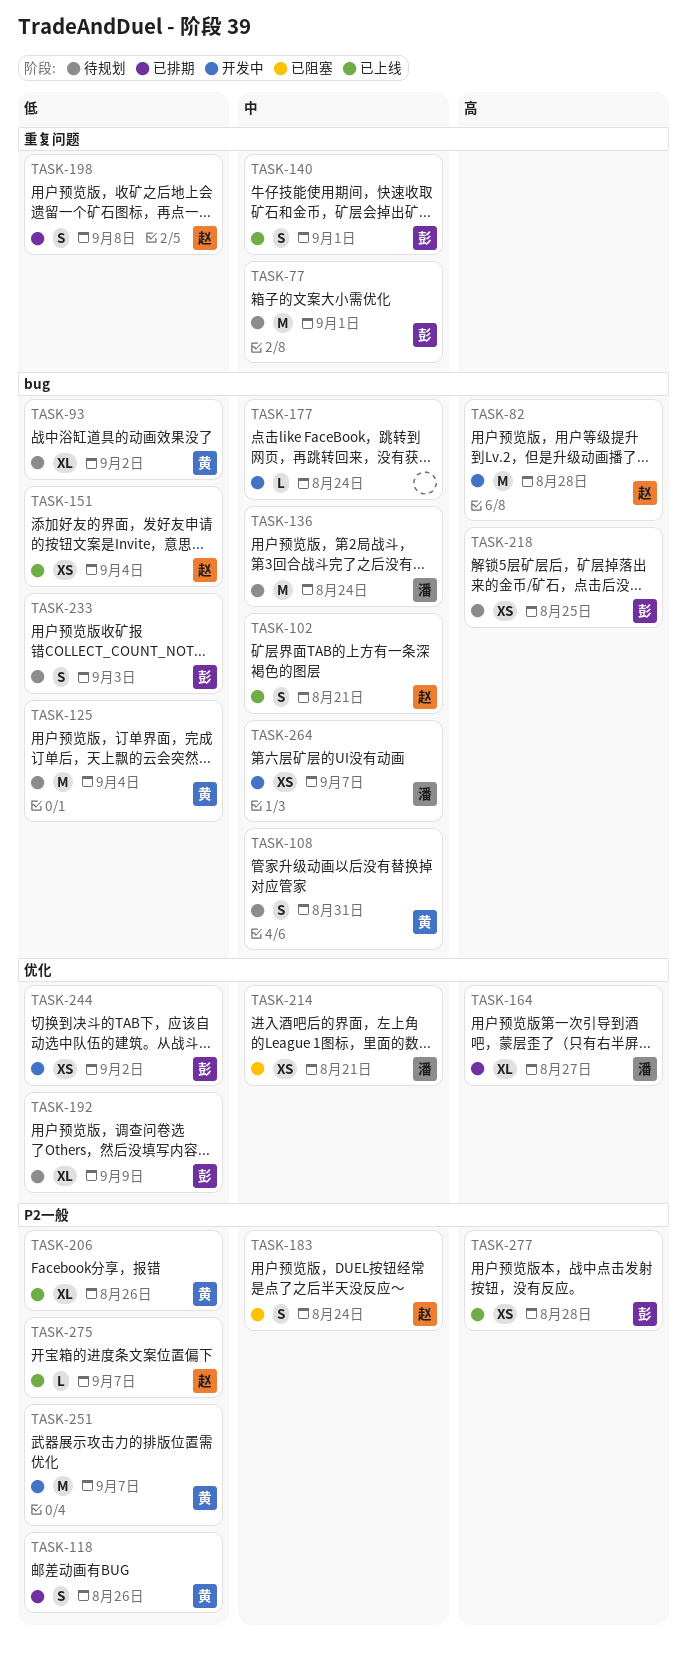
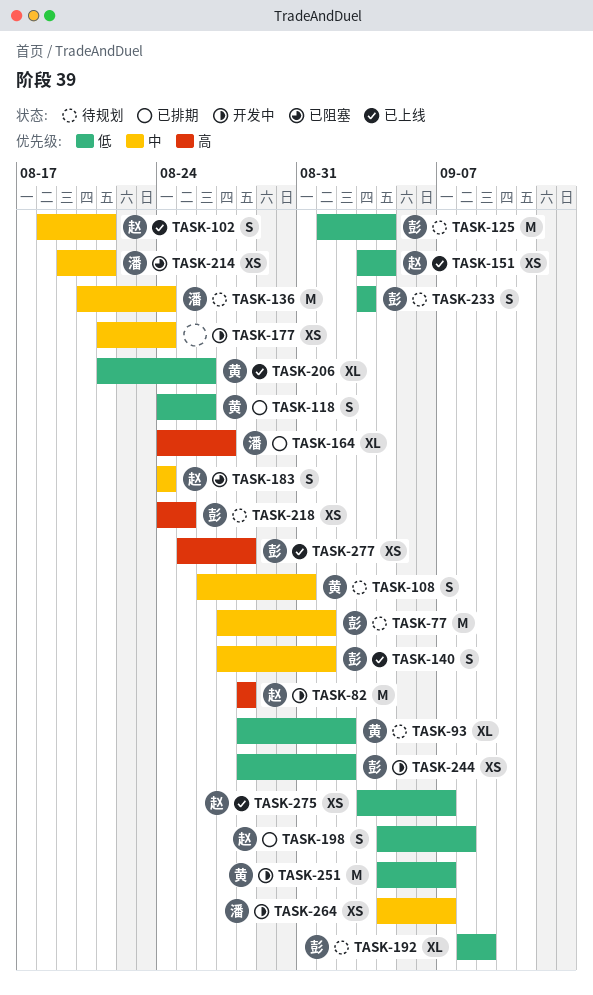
TASK-125, owner: 黄 -> 彭
TASK-177, estimate: L -> XS
TASK-275, estimate: L -> XS

